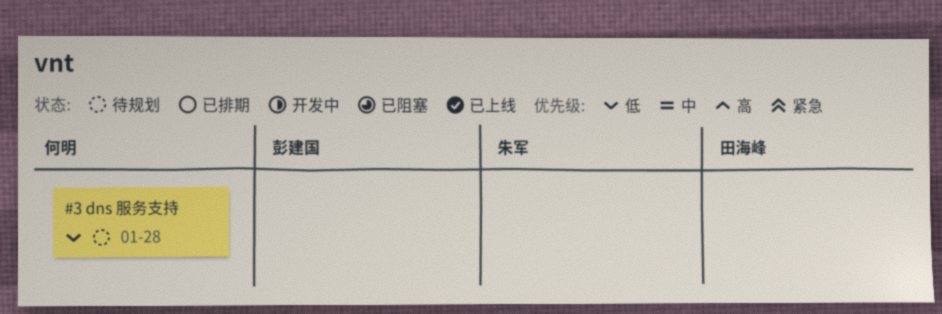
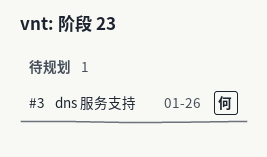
#3, due: Jan 28 -> Jan 26

